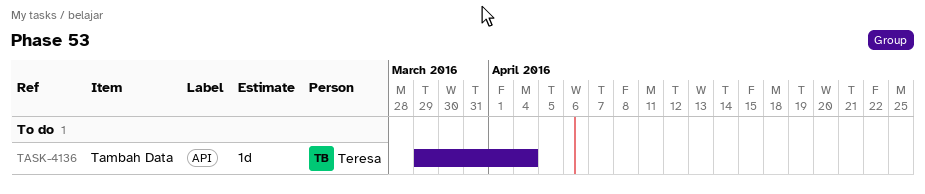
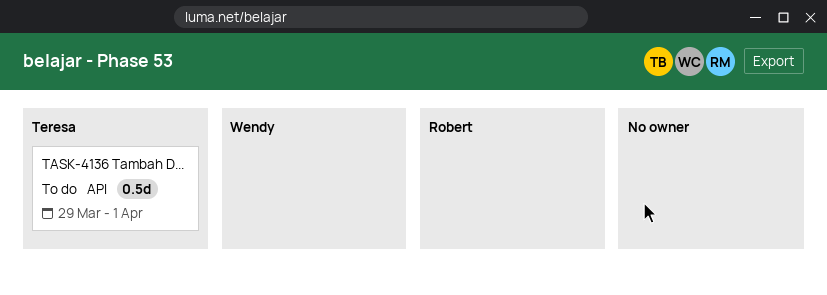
TASK-4136, estimate: 1d -> 0.5d
TASK-4136, due: Apr 4 -> Apr 1

